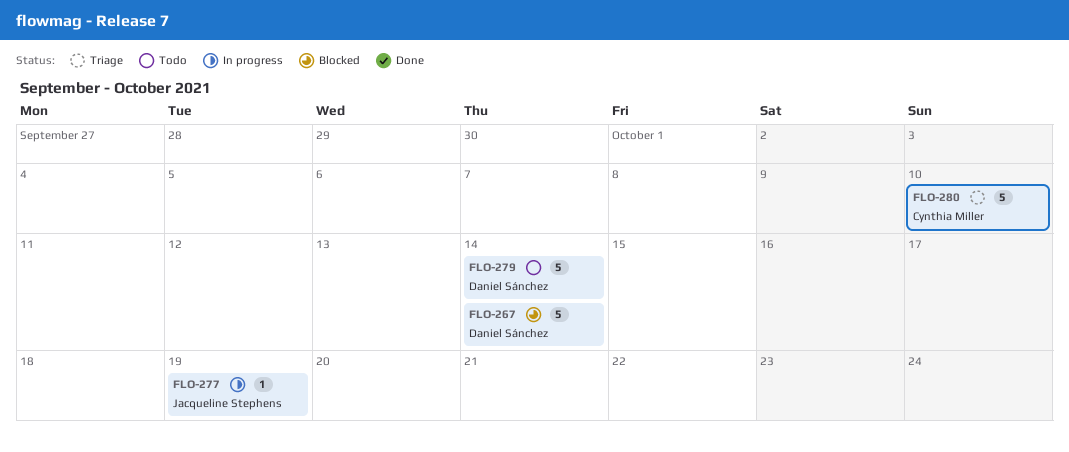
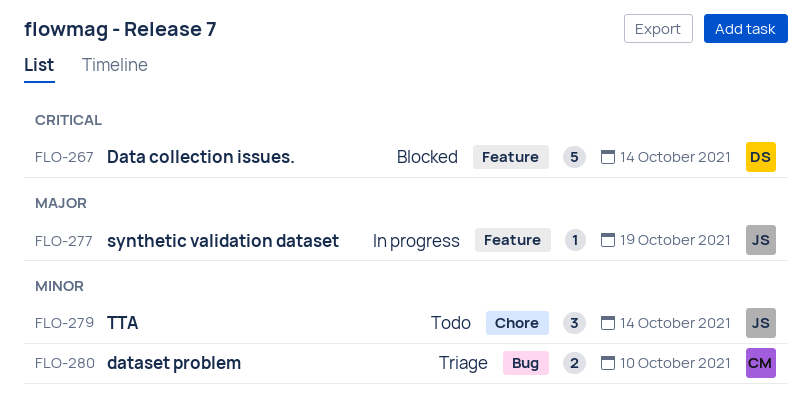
FLO-279, owner: Daniel Sánchez -> Jacqueline Stephens
FLO-279, estimate: 5 -> 3
FLO-280, estimate: 5 -> 2

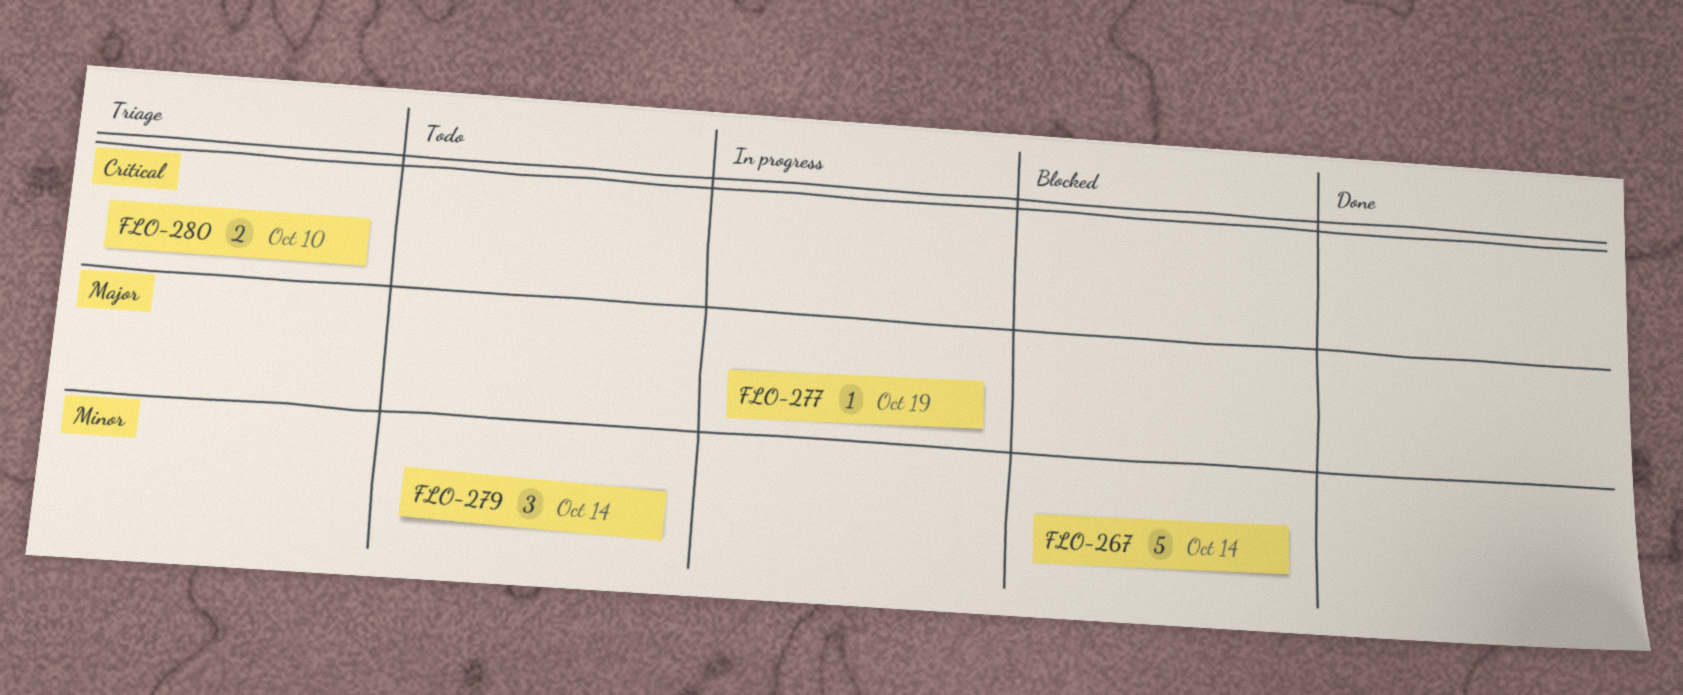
FLO-267, priority: Critical -> Minor
FLO-280, priority: Minor -> Critical

